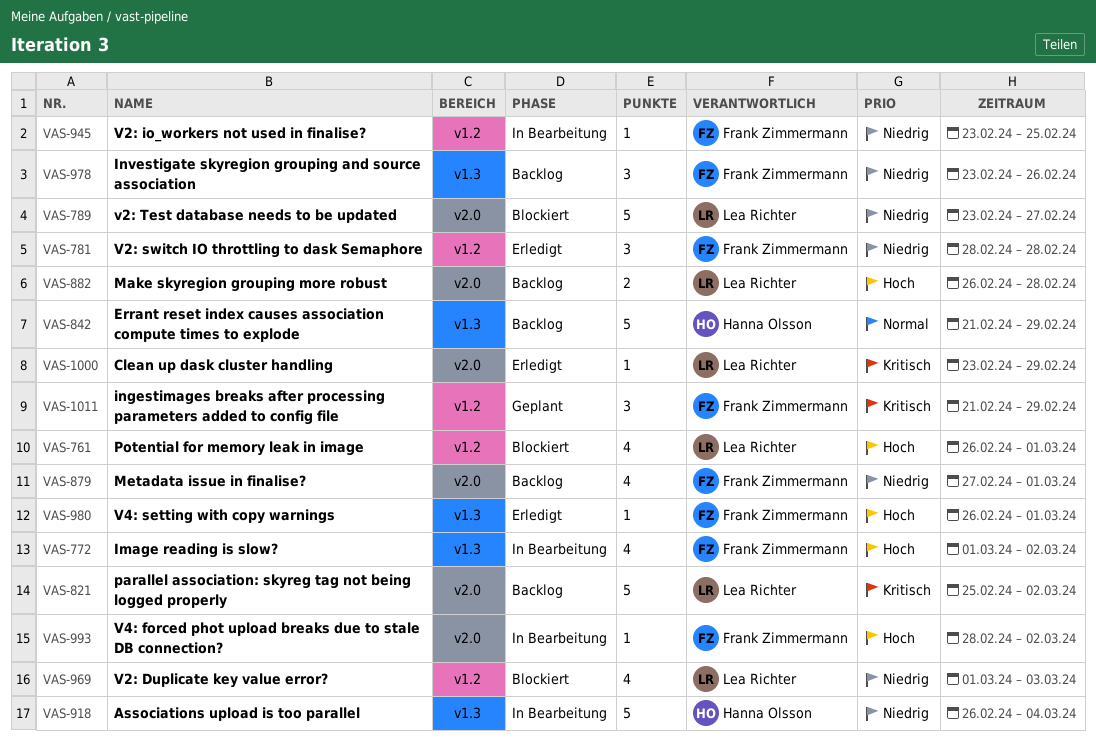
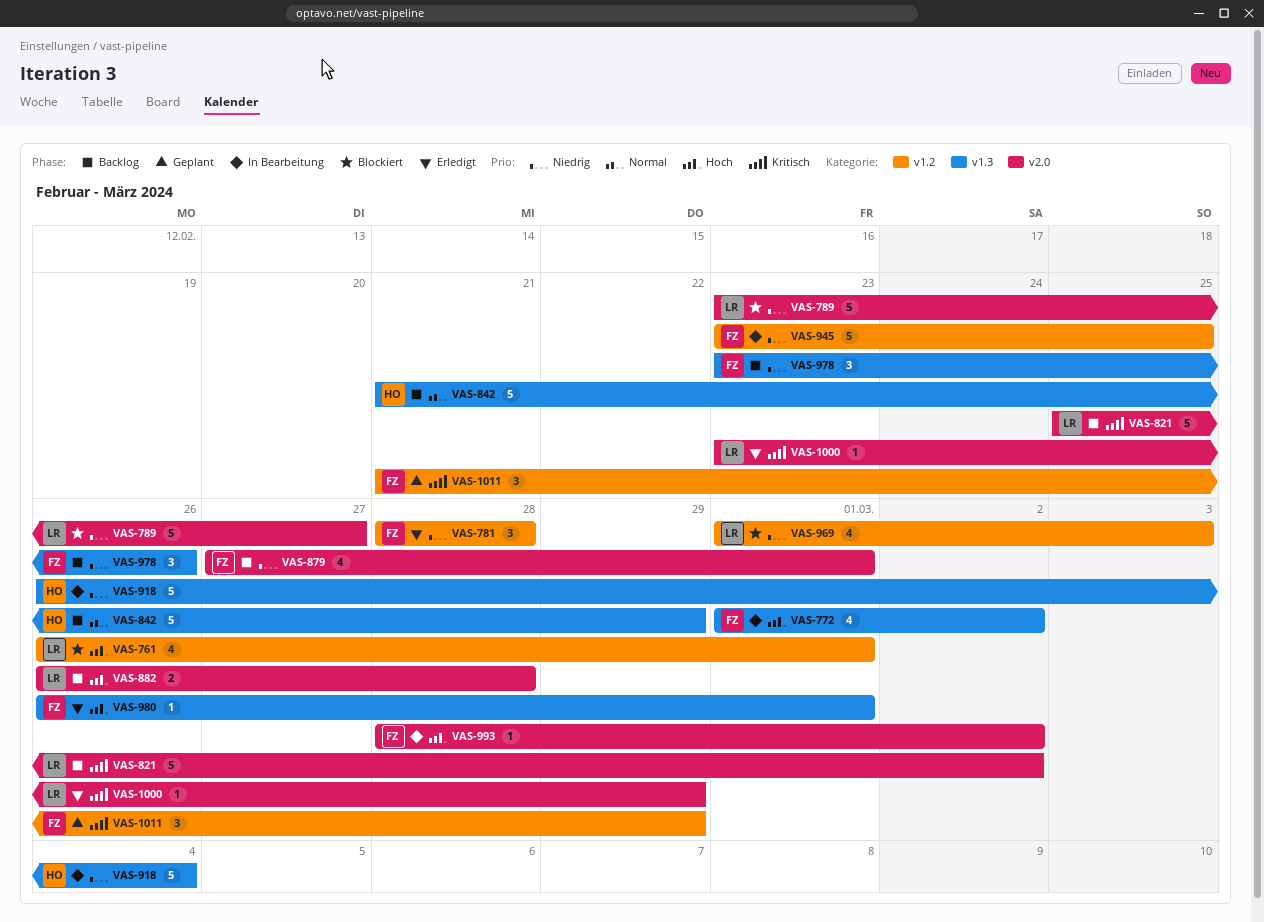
VAS-945, estimate: 1 -> 5

